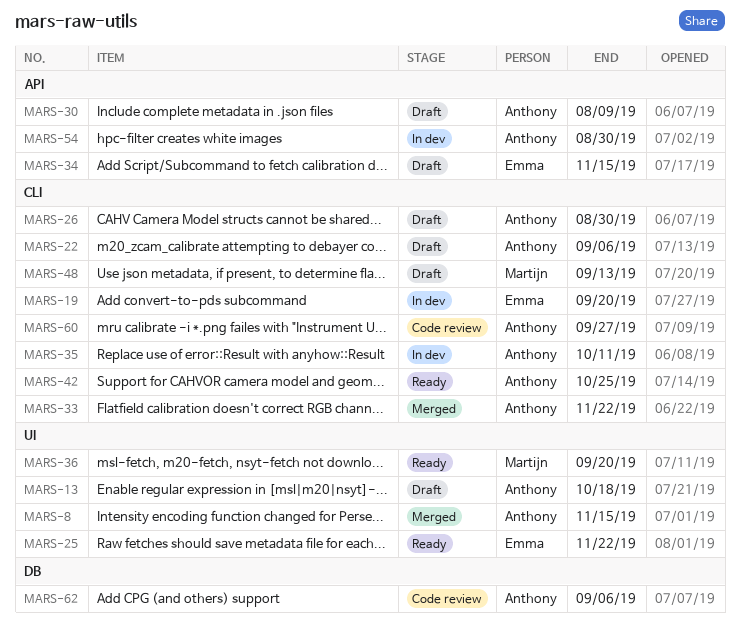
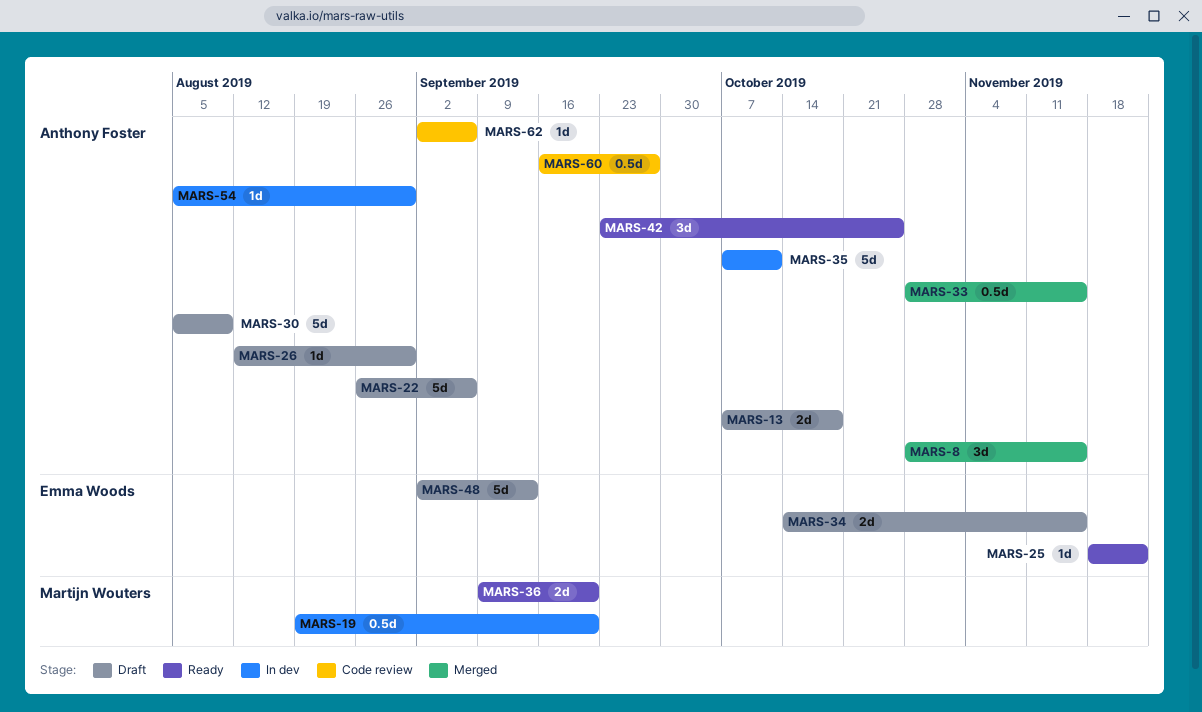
MARS-19, owner: Emma Woods -> Martijn Wouters
MARS-33, due: Nov 22 -> Nov 15
MARS-48, owner: Martijn Wouters -> Emma Woods

